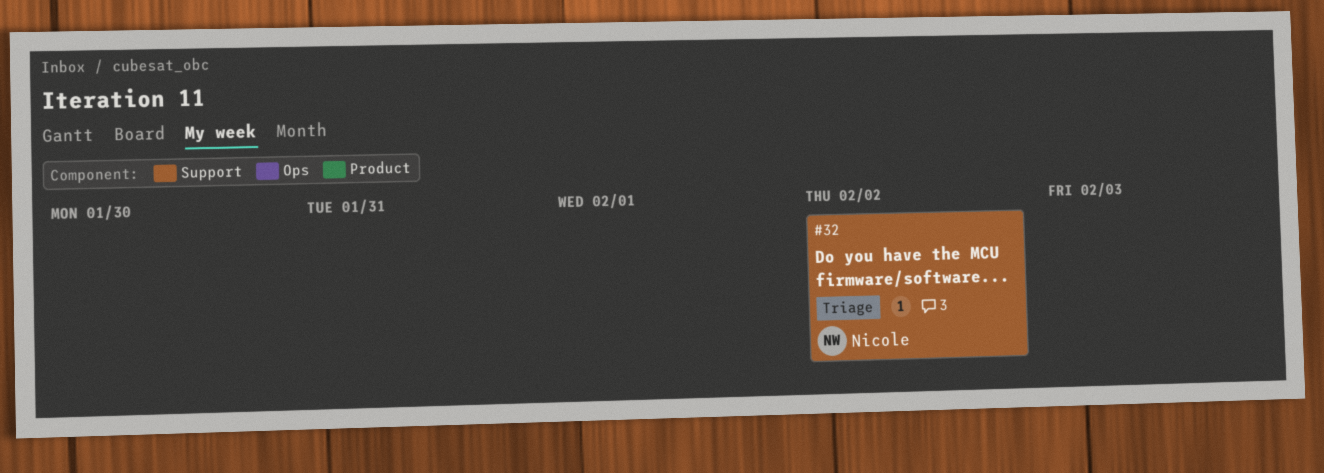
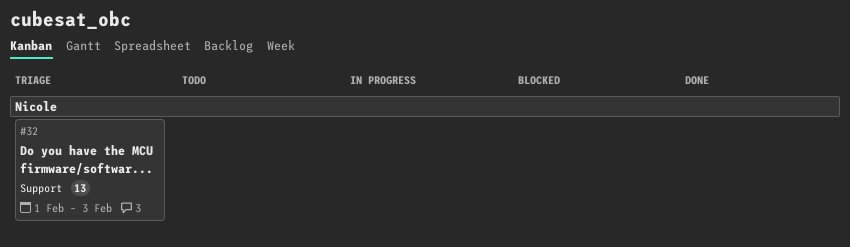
#32, estimate: 1 -> 13
#32, due: Feb 2 -> Feb 3

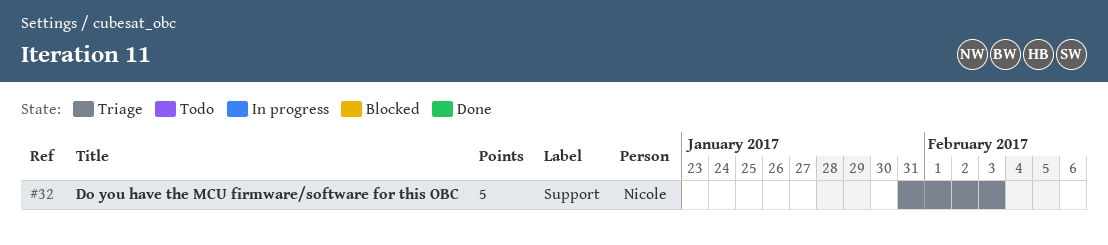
#32, estimate: 13 -> 5
#32, start: Feb 1 -> Jan 31

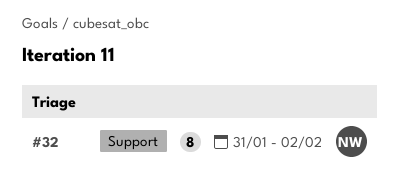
#32, estimate: 5 -> 8
#32, due: Feb 3 -> Feb 2

